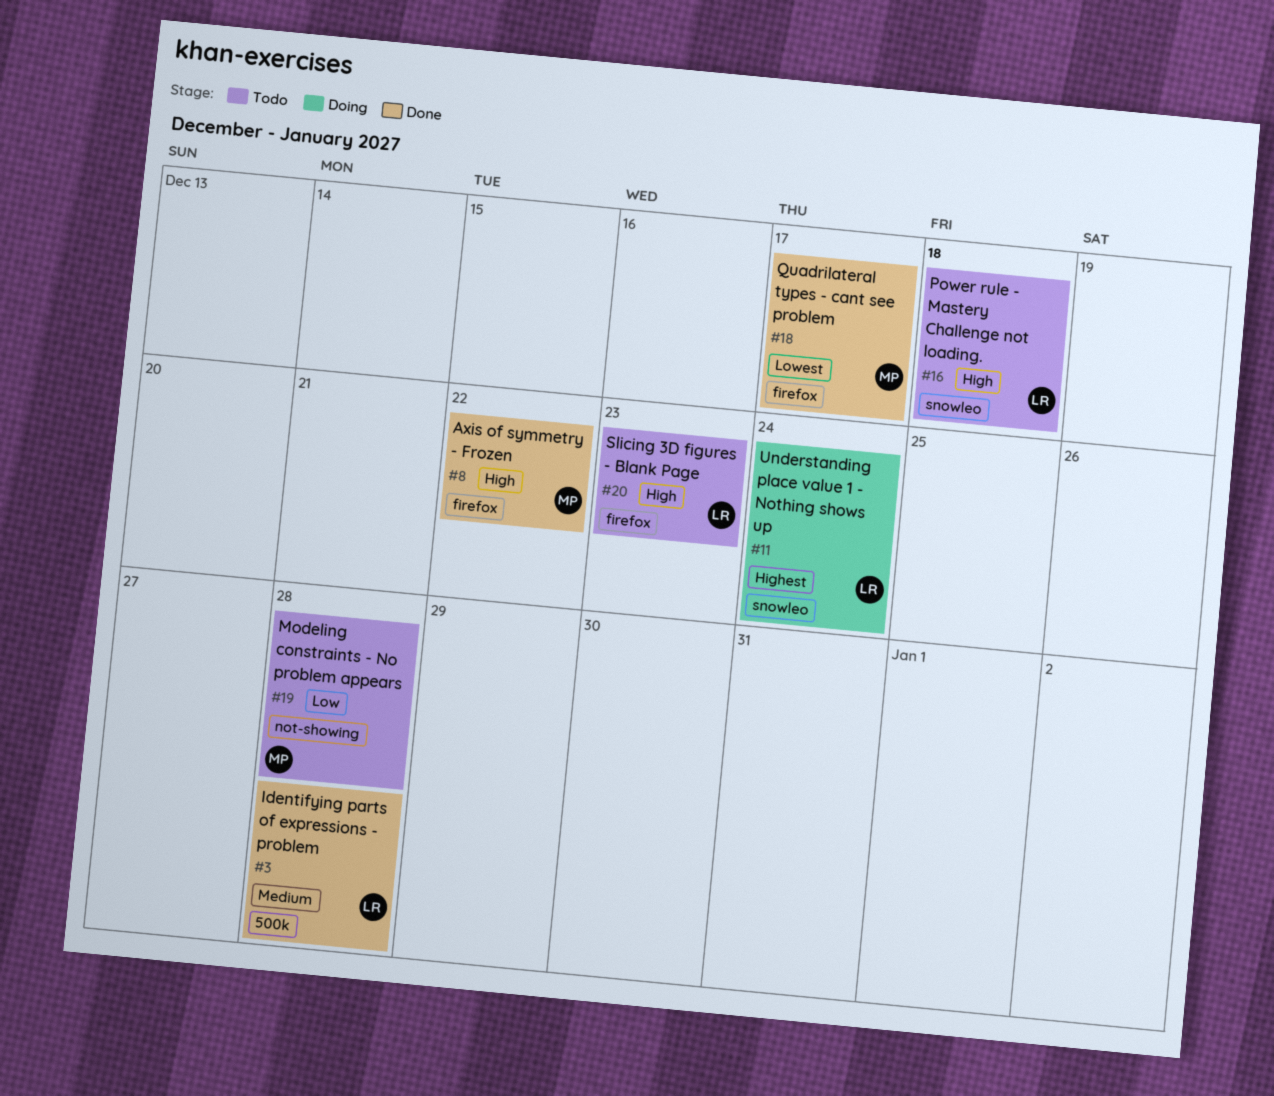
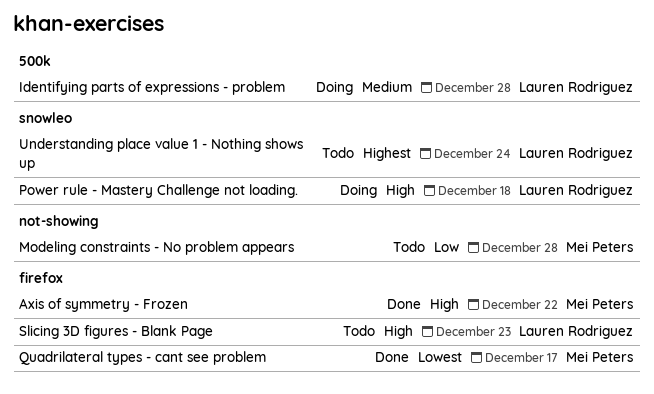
Identifying parts of expressions - problem, status: Done -> Doing
Power rule - Mastery Challenge not loading., status: Todo -> Doing
Understanding place value 1 - Nothing shows up, status: Doing -> Todo

